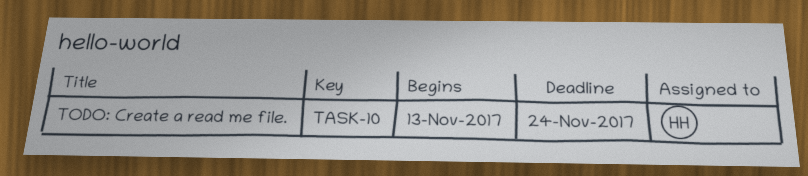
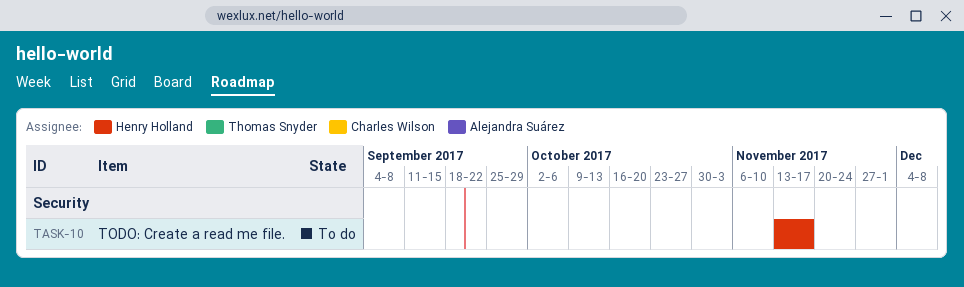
TASK-10, due: Nov 24 -> Nov 17

